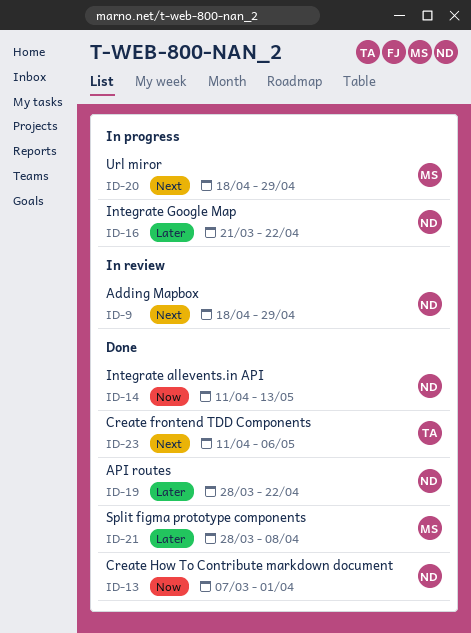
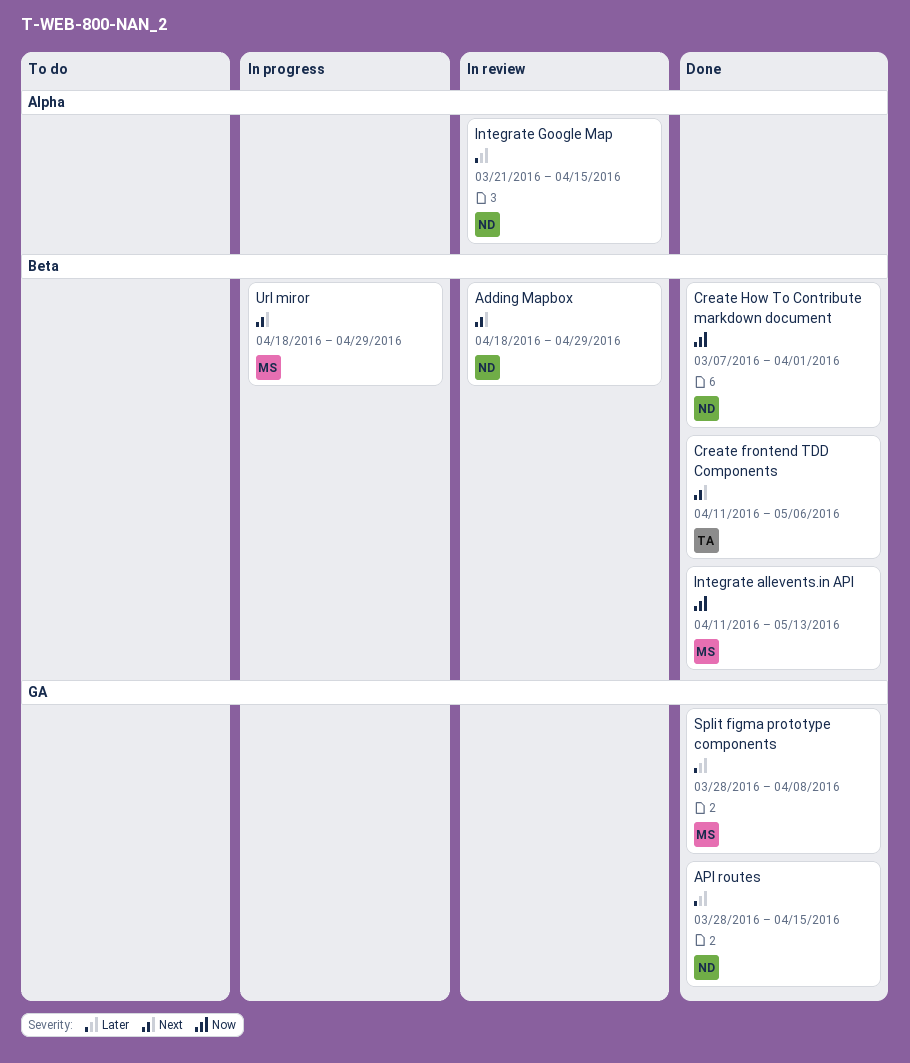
API routes, due: Apr 22 -> Apr 15
Integrate allevents.in API, owner: ND -> MS
Integrate Google Map, status: In progress -> In review
Integrate Google Map, due: Apr 22 -> Apr 15

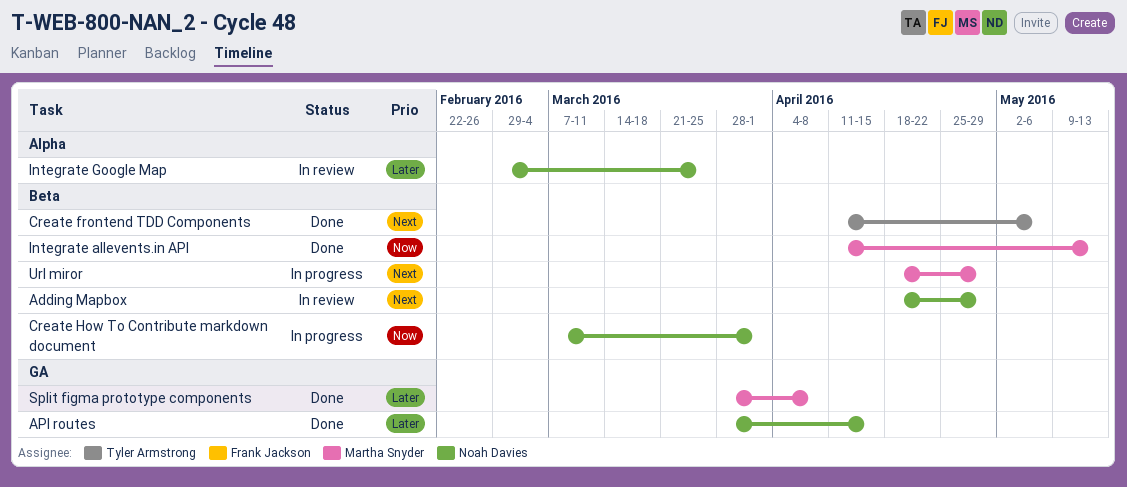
Create How To Contribute markdown document, status: Done -> In progress
Integrate Google Map, start: Mar 21 -> Feb 29
Integrate Google Map, due: Apr 15 -> Mar 25

